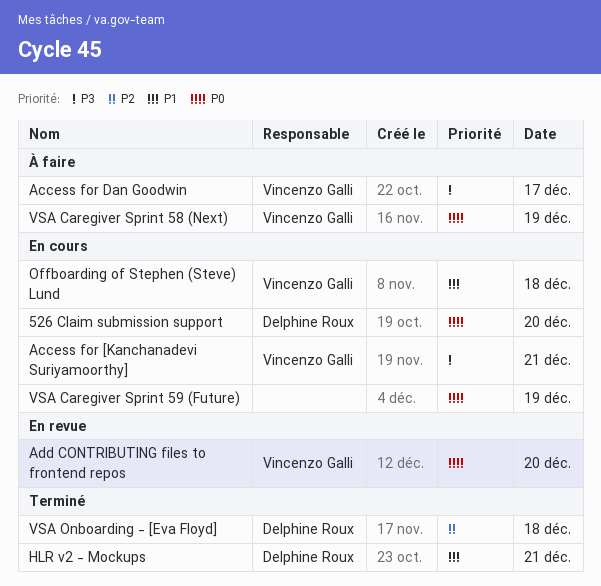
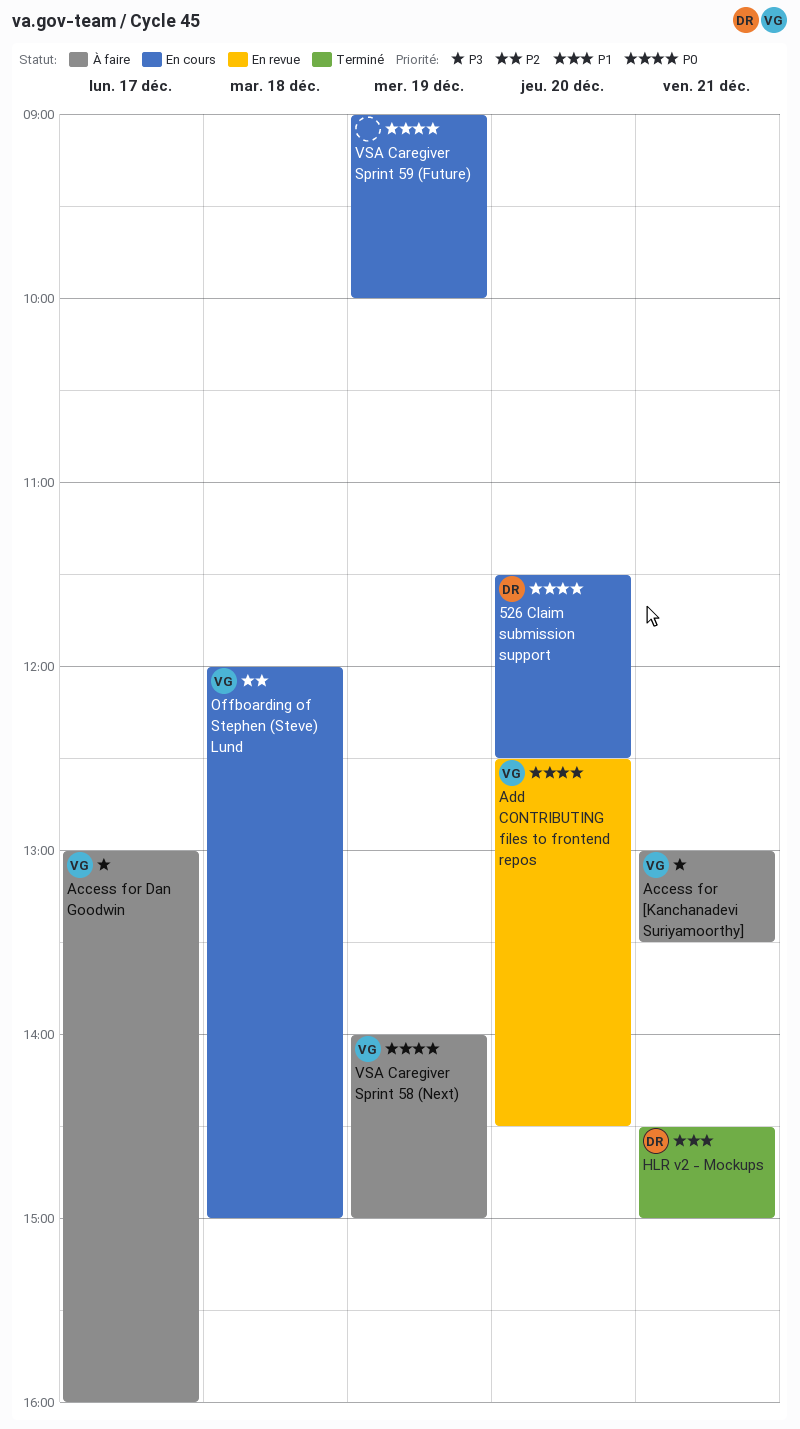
Access for [Kanchanadevi Suriyamoorthy], status: En cours -> À faire
Offboarding of Stephen (Steve) Lund, priority: P1 -> P2
VSA Onboarding - [Eva Floyd]: present -> none

